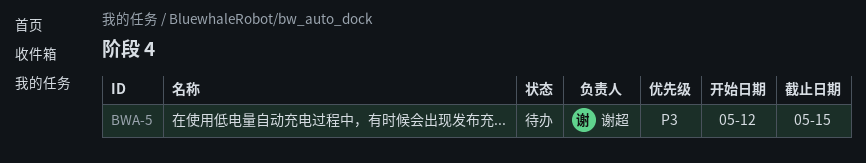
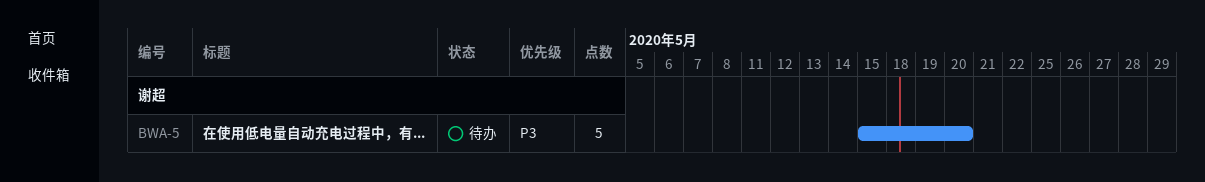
BWA-5, start: May 12 -> May 15
BWA-5, due: May 15 -> May 20

